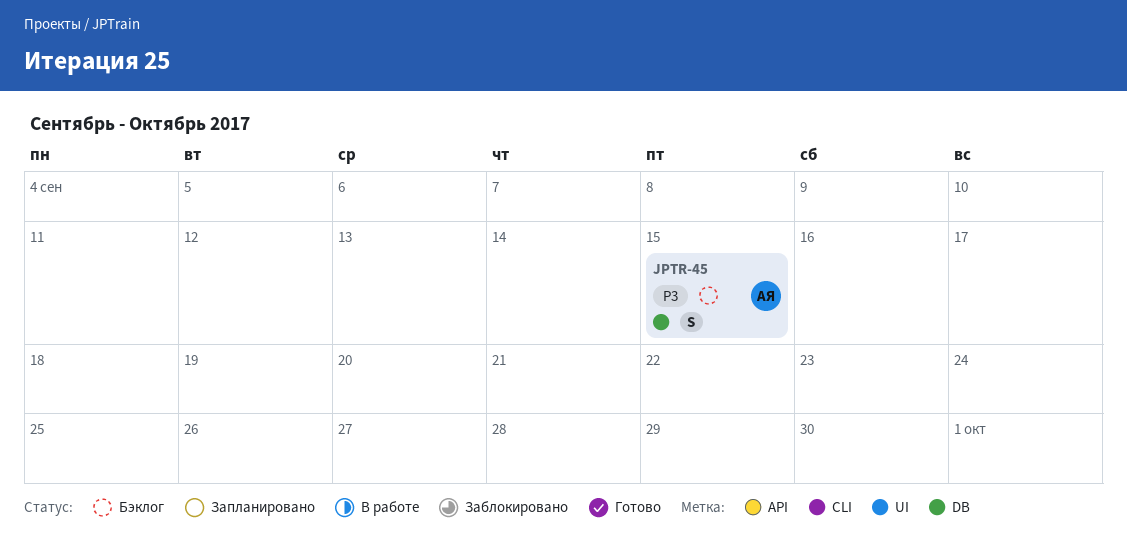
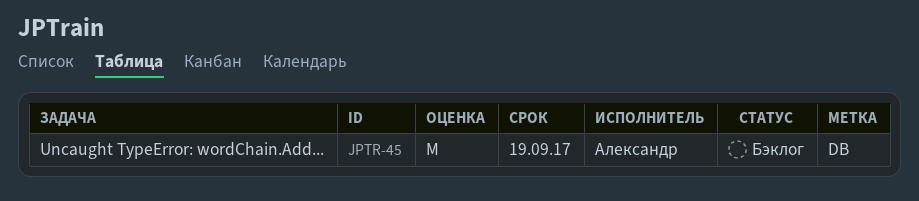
JPTR-45, estimate: S -> M
JPTR-45, due: Sep 15 -> Sep 19

